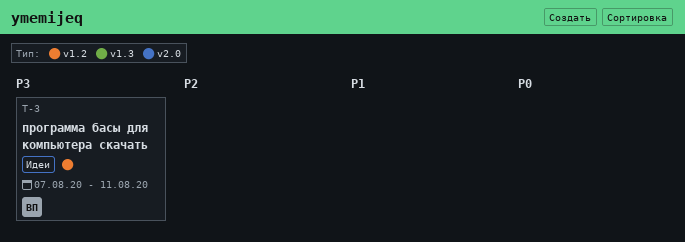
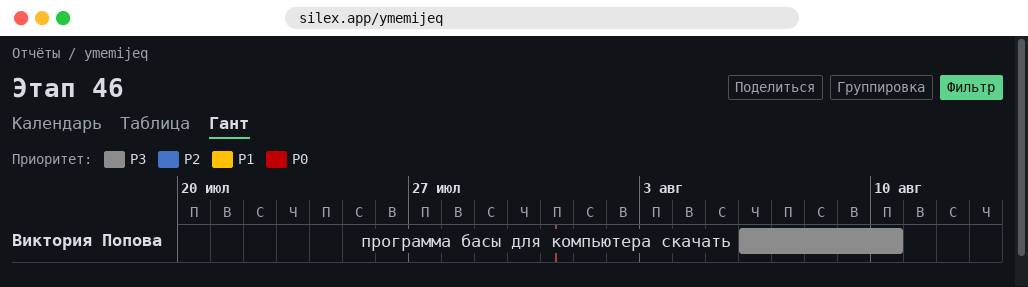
программа басы для компьютера скачать, start: Aug 7 -> Aug 6
программа басы для компьютера скачать, due: Aug 11 -> Aug 10

